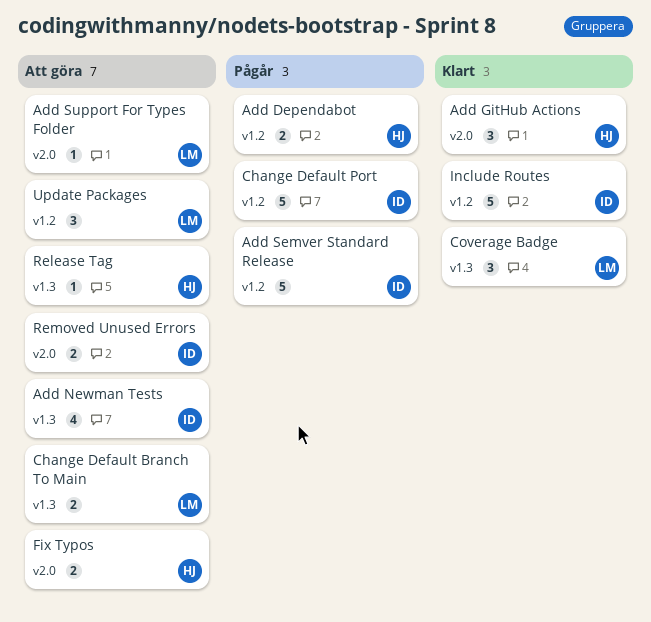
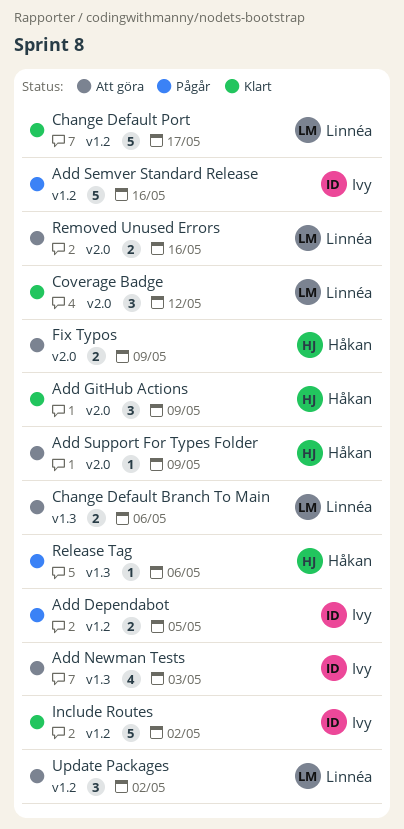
Add Dependabot, owner: Håkan -> Ivy
Add Support For Types Folder, owner: Linnéa -> Håkan
Change Default Port, status: Pågår -> Klart
Change Default Port, owner: Ivy -> Linnéa
Coverage Badge, label: v1.3 -> v2.0
Release Tag, status: Att göra -> Pågår
Removed Unused Errors, owner: Ivy -> Linnéa

